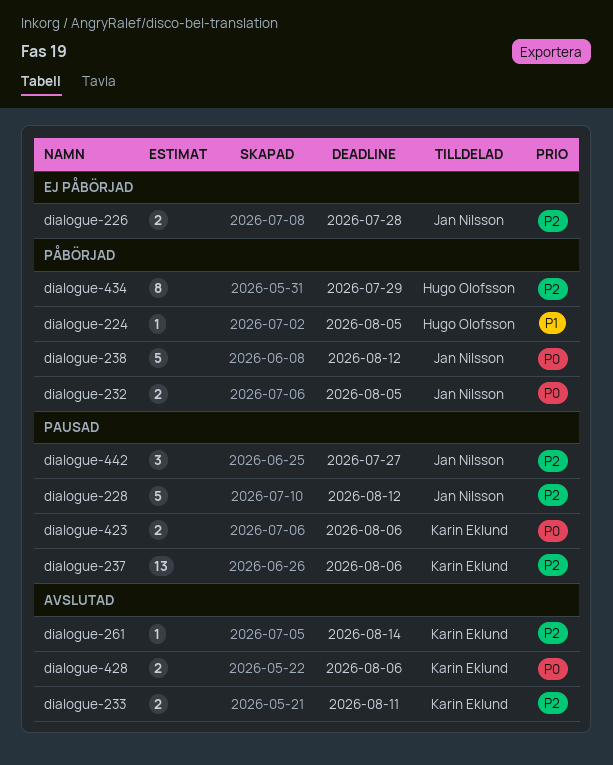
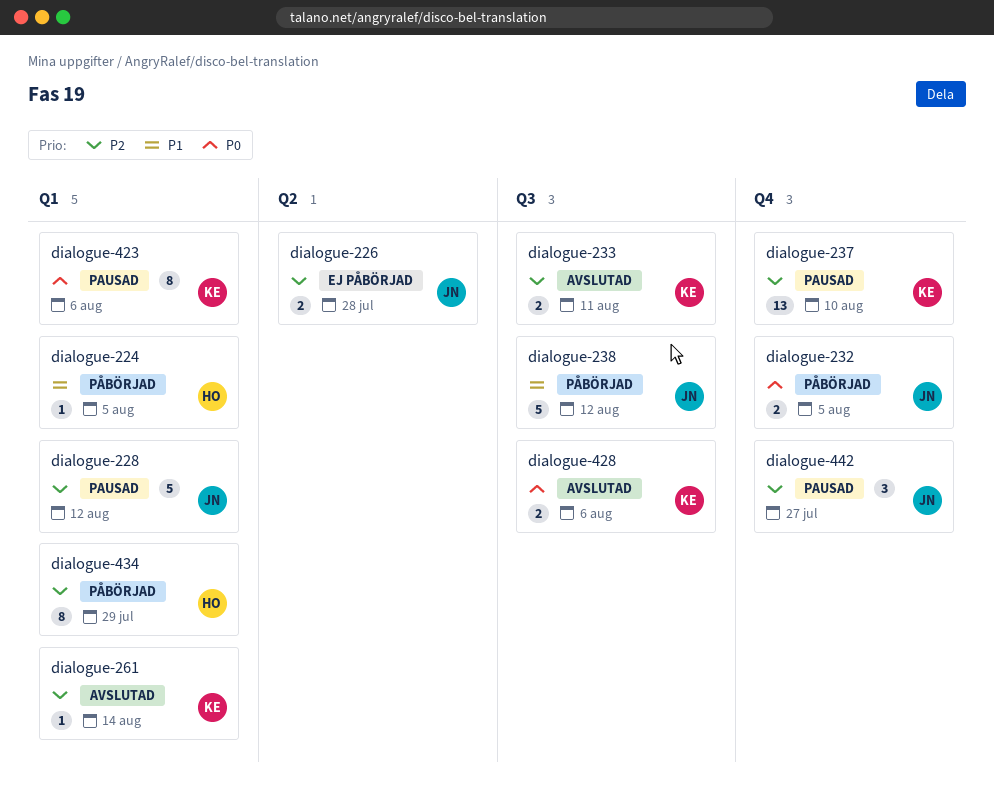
dialogue-237, due: Aug 6 -> Aug 10
dialogue-238, priority: P0 -> P1
dialogue-423, estimate: 2 -> 8

